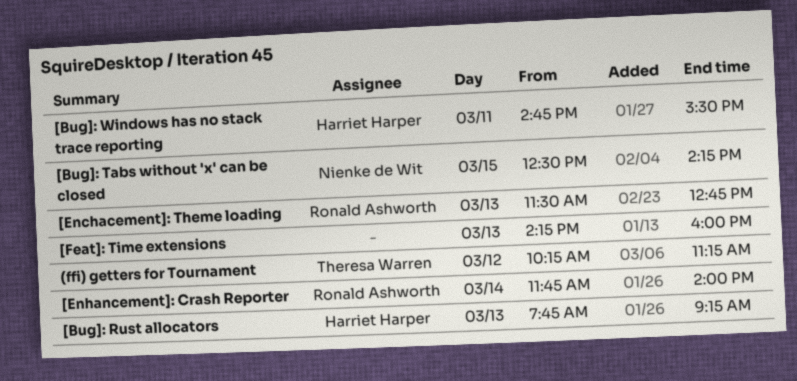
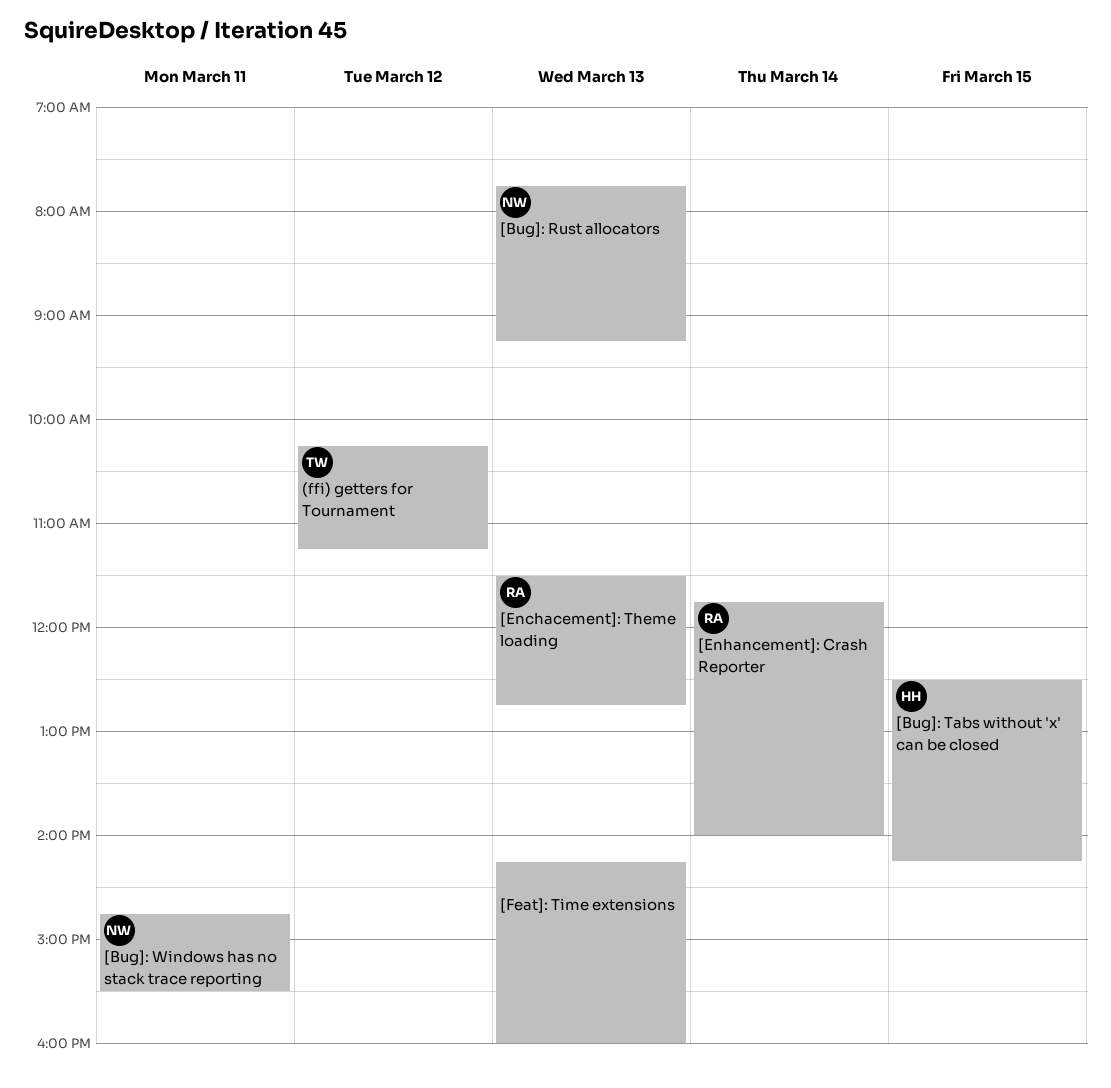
[Bug]: Rust allocators, owner: Harriet Harper -> Nienke de Wit
[Bug]: Tabs without 'x' can be closed, owner: Nienke de Wit -> Harriet Harper
[Bug]: Windows has no stack trace reporting, owner: Harriet Harper -> Nienke de Wit

